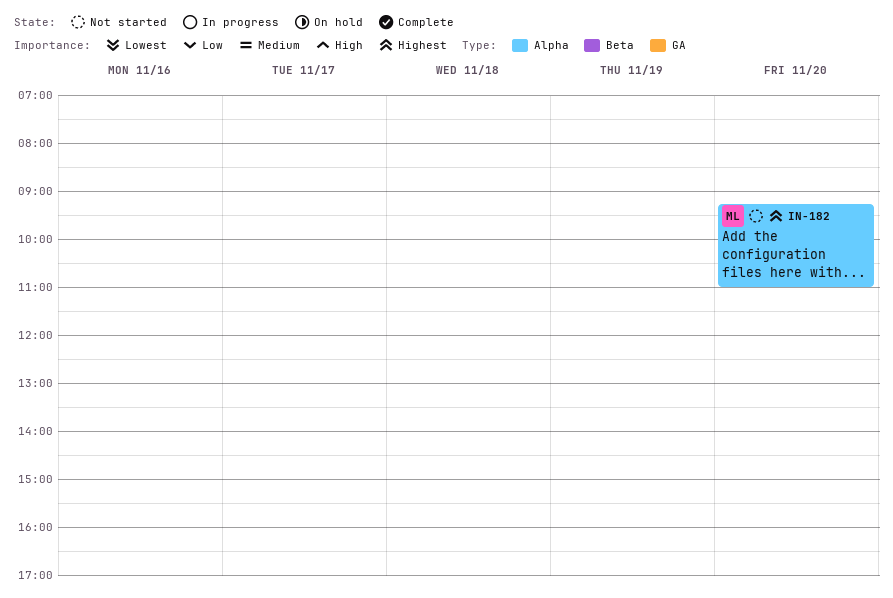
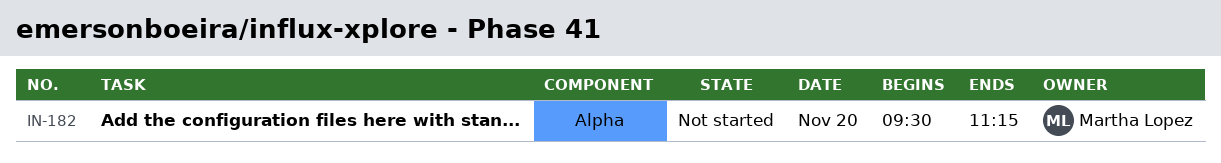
IN-182, begins: 09:15 -> 09:30
IN-182, ends: 11:00 -> 11:15

